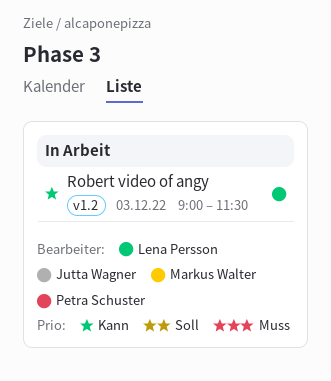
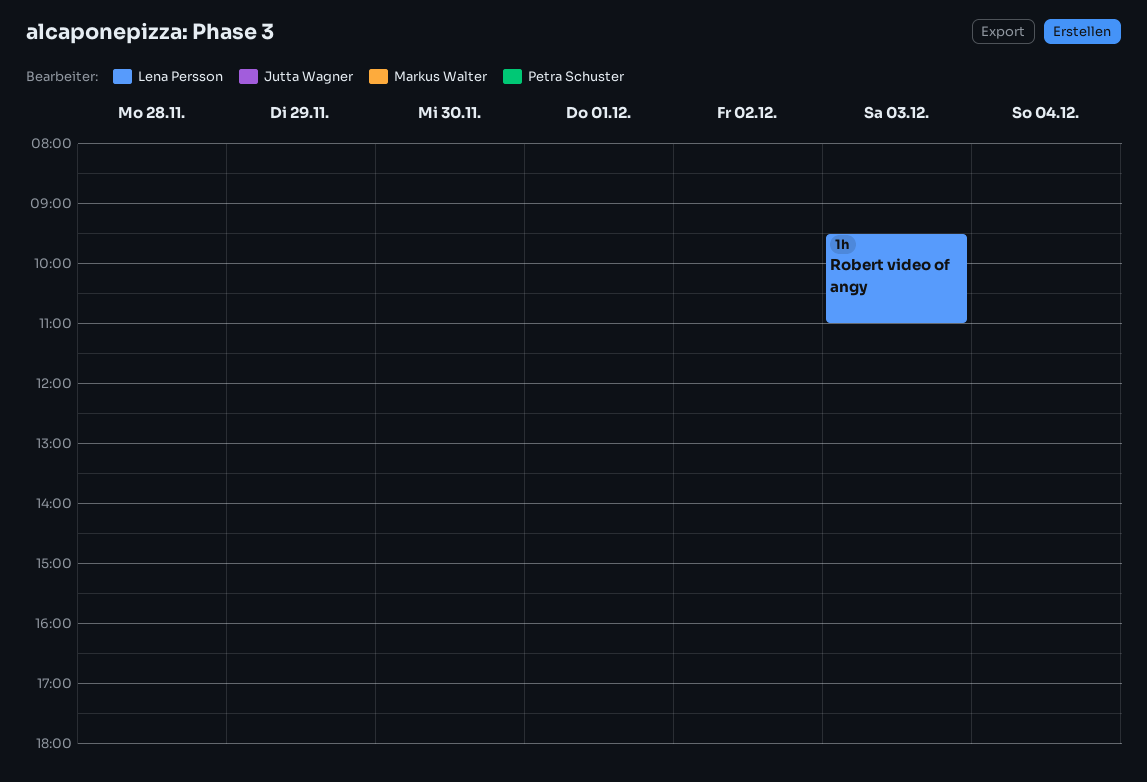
Robert video of angy, begins: 09:00 -> 09:30
Robert video of angy, ends: 11:30 -> 11:00

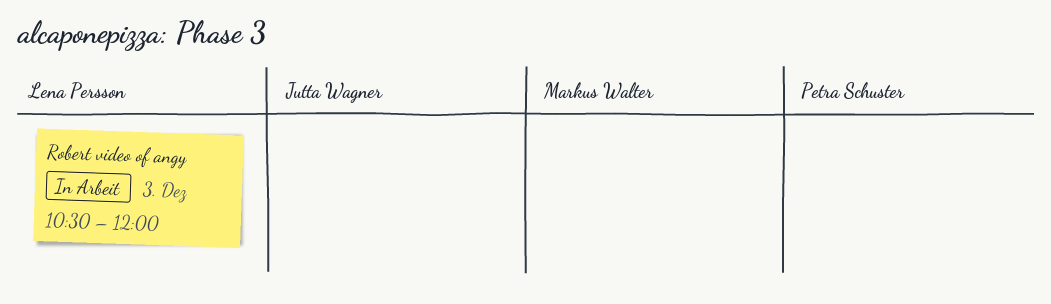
Robert video of angy, begins: 09:30 -> 10:30
Robert video of angy, ends: 11:00 -> 12:00

